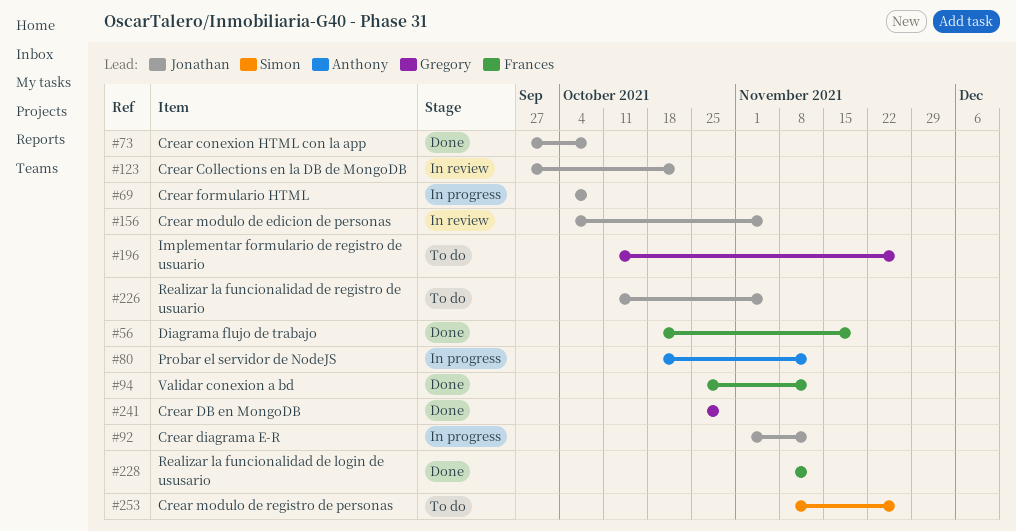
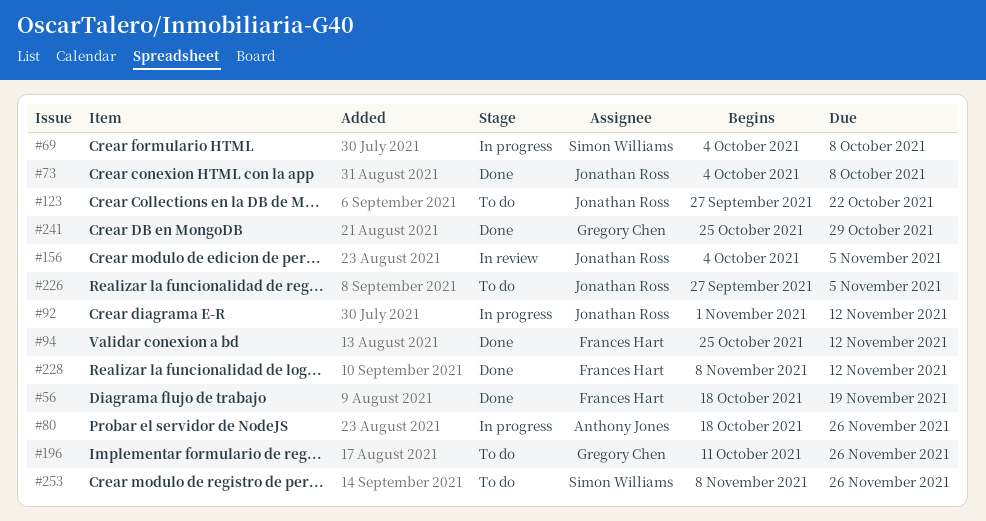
#69, owner: Jonathan Ross -> Simon Williams
#73, start: Sep 27 -> Oct 4
#80, due: Nov 12 -> Nov 26
#123, status: In review -> To do
#226, start: Oct 11 -> Sep 27

